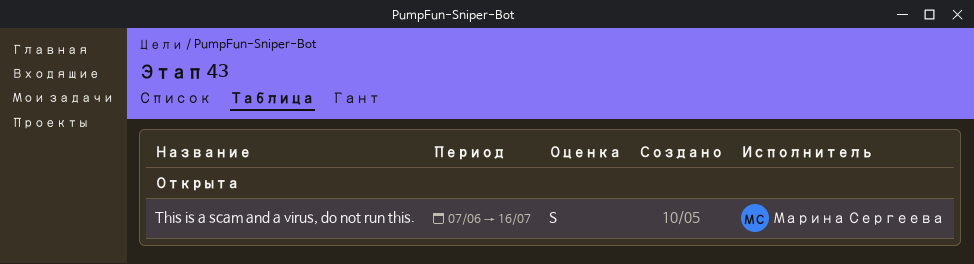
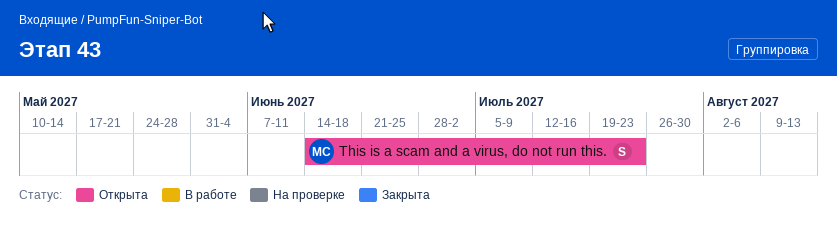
This is a scam and a virus, do not run this., start: Jun 7 -> Jun 14
This is a scam and a virus, do not run this., due: Jul 16 -> Jul 23

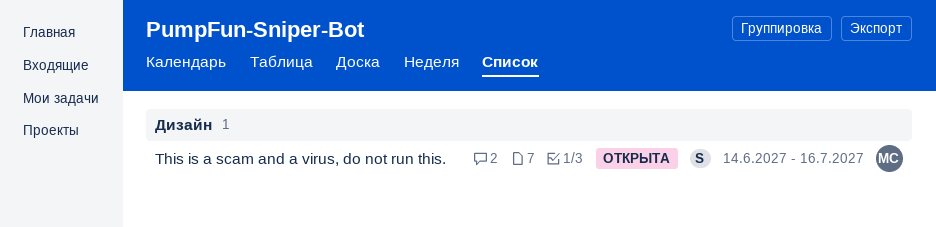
This is a scam and a virus, do not run this., due: Jul 23 -> Jul 16

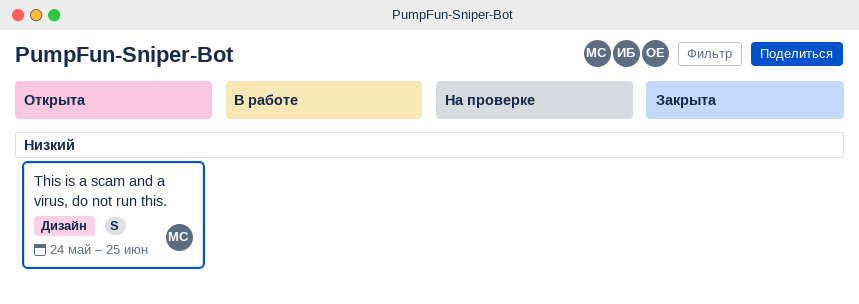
This is a scam and a virus, do not run this., start: Jun 14 -> May 24
This is a scam and a virus, do not run this., due: Jul 16 -> Jun 25

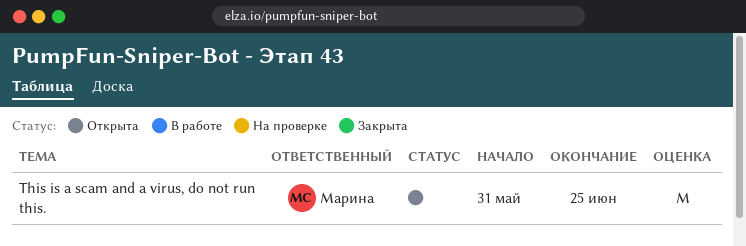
This is a scam and a virus, do not run this., estimate: S -> M
This is a scam and a virus, do not run this., start: May 24 -> May 31

